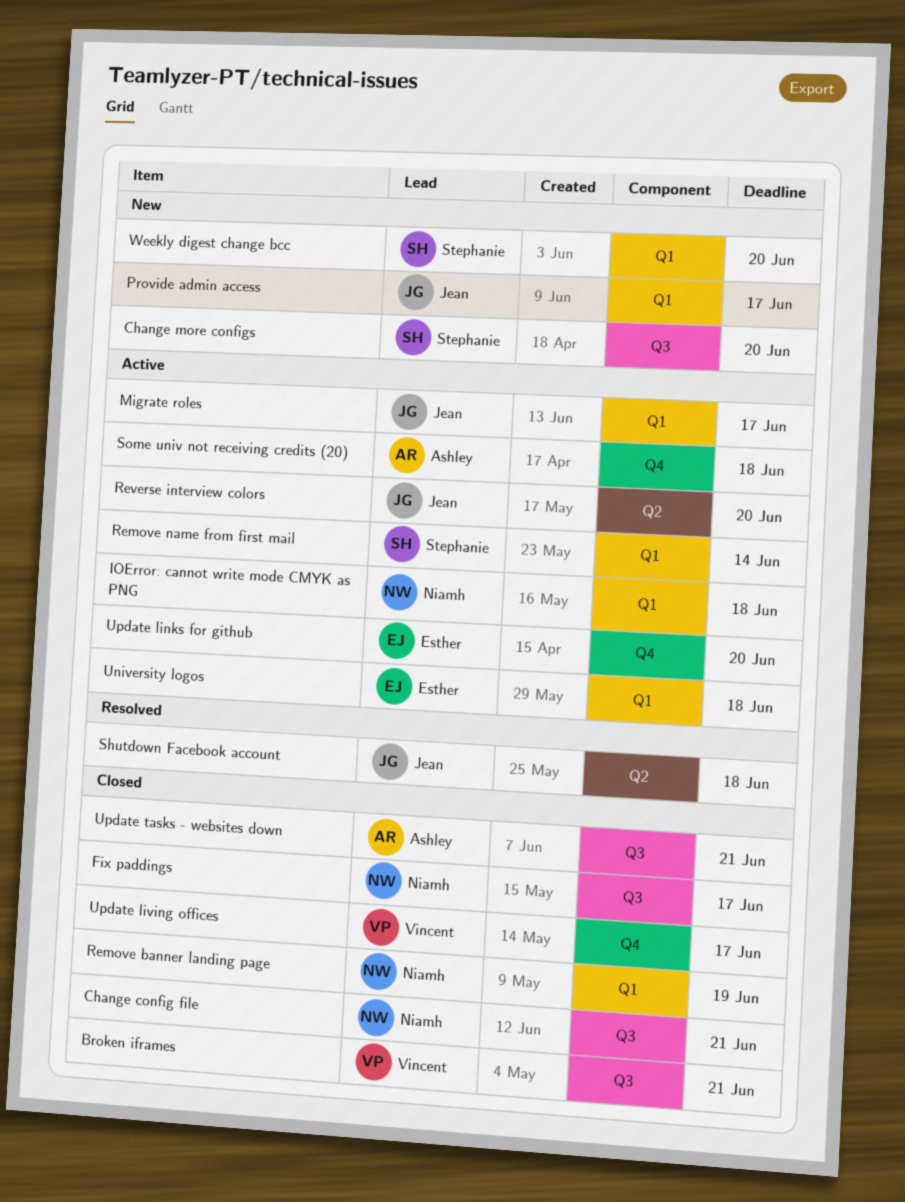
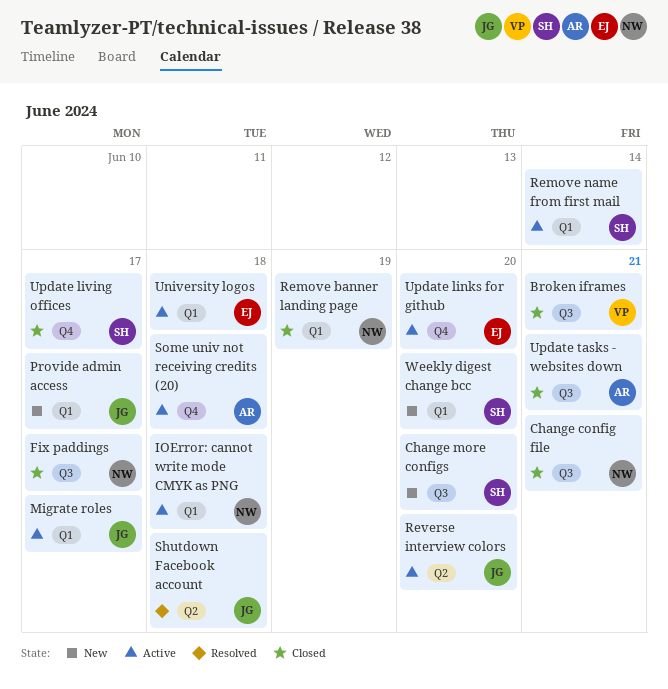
Update living offices, owner: Vincent -> Stephanie

